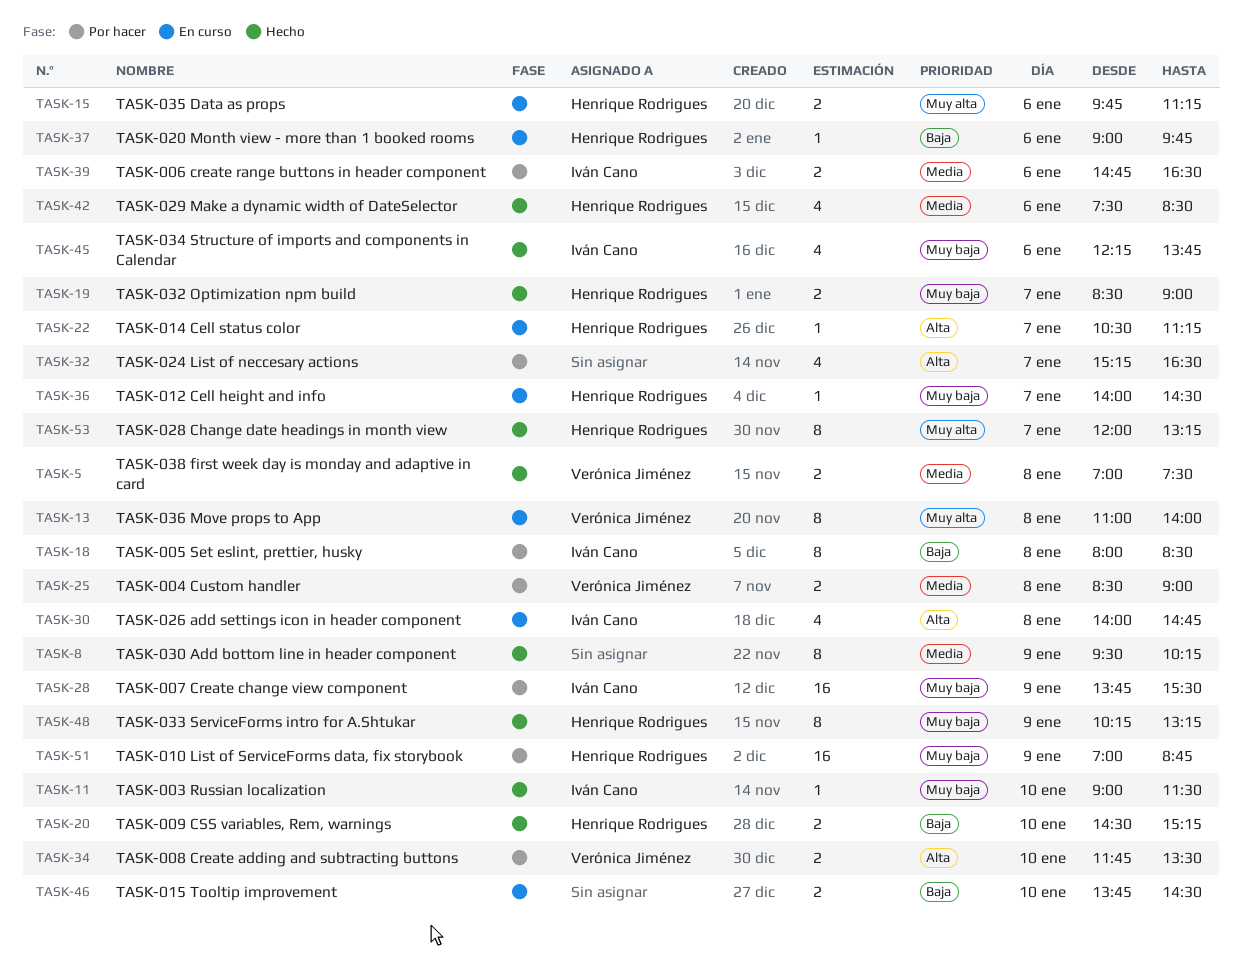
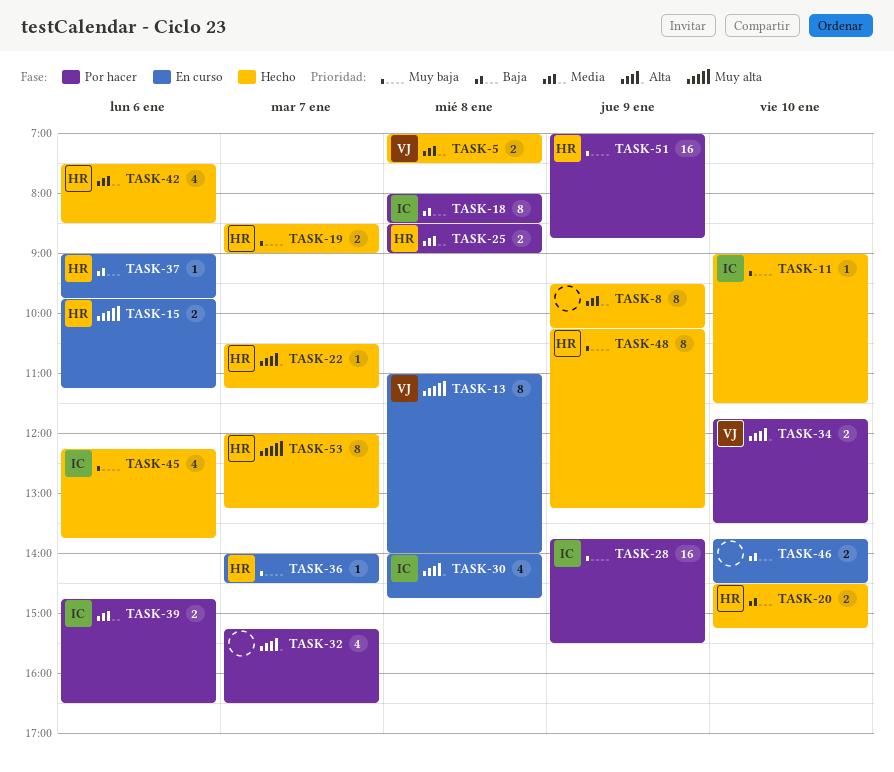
TASK-22, status: En curso -> Hecho
TASK-25, owner: Verónica Jiménez -> Henrique Rodrigues

